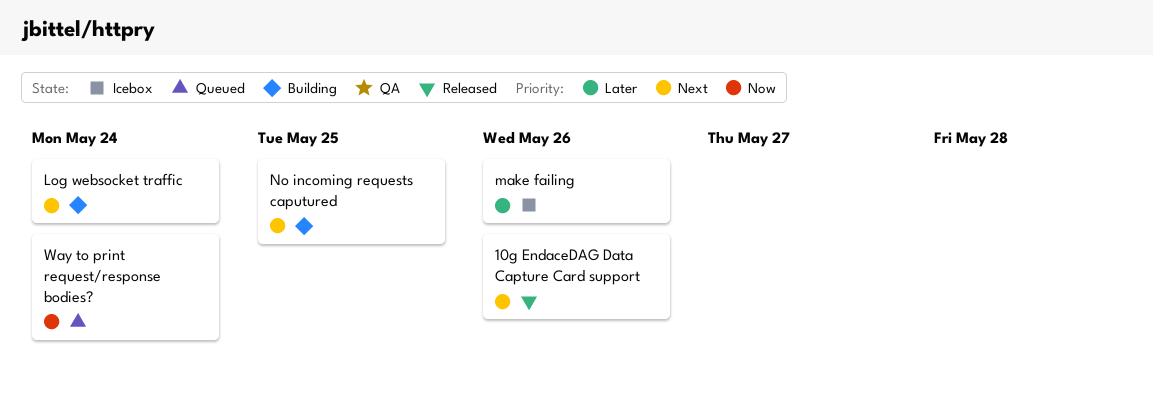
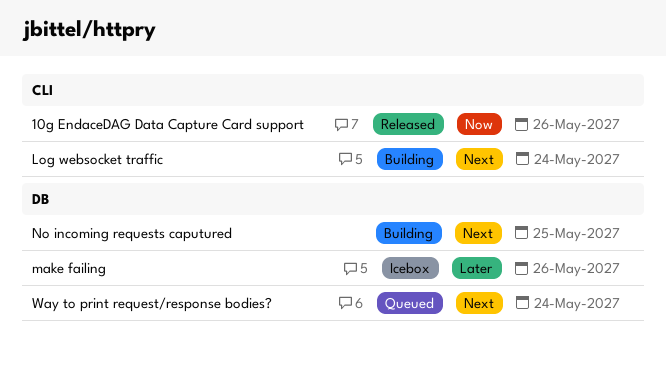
10g EndaceDAG Data Capture Card support, priority: Next -> Now
Way to print request/response bodies?, priority: Now -> Next

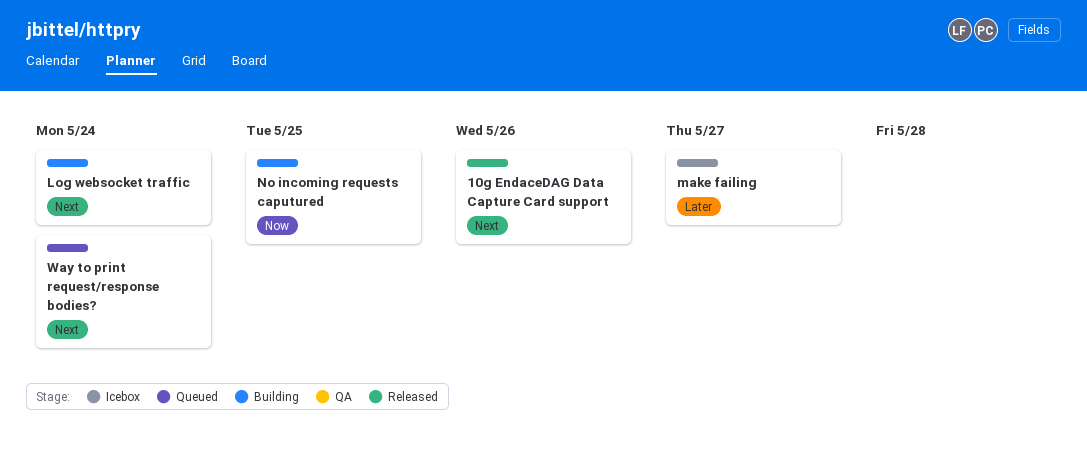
10g EndaceDAG Data Capture Card support, priority: Now -> Next
make failing, due: May 26 -> May 27
No incoming requests caputured, priority: Next -> Now

